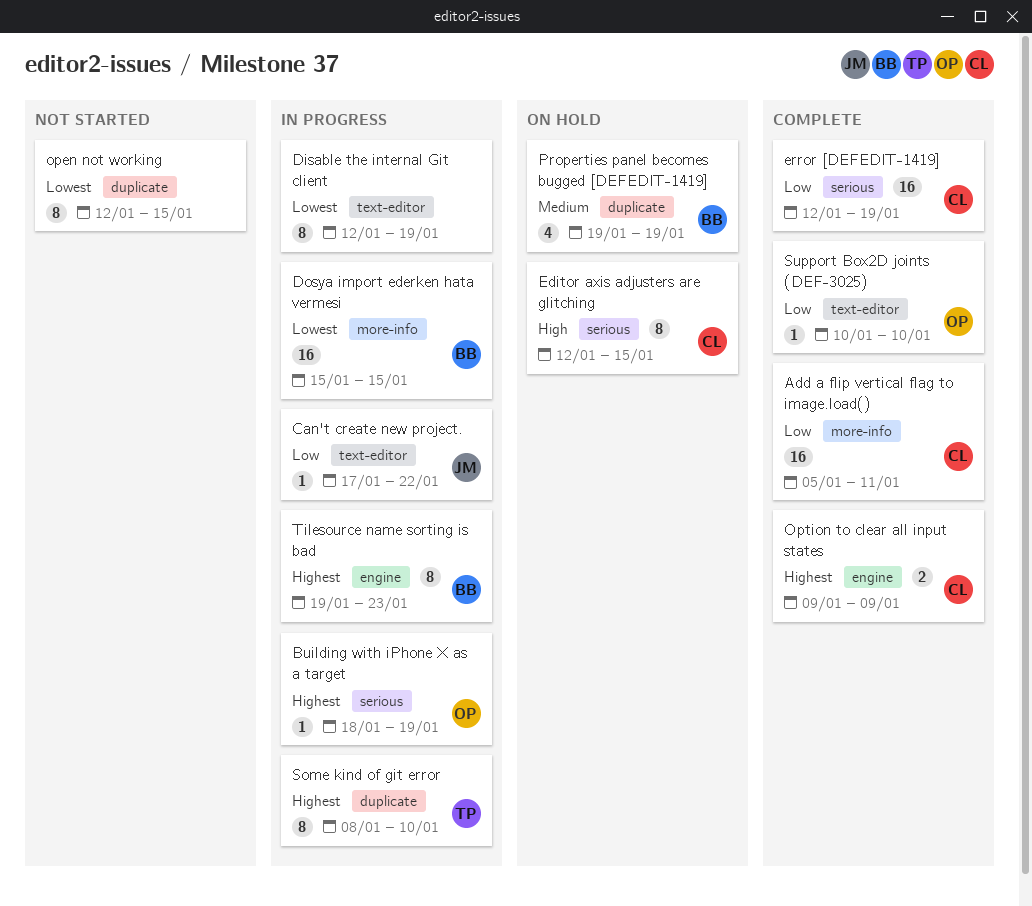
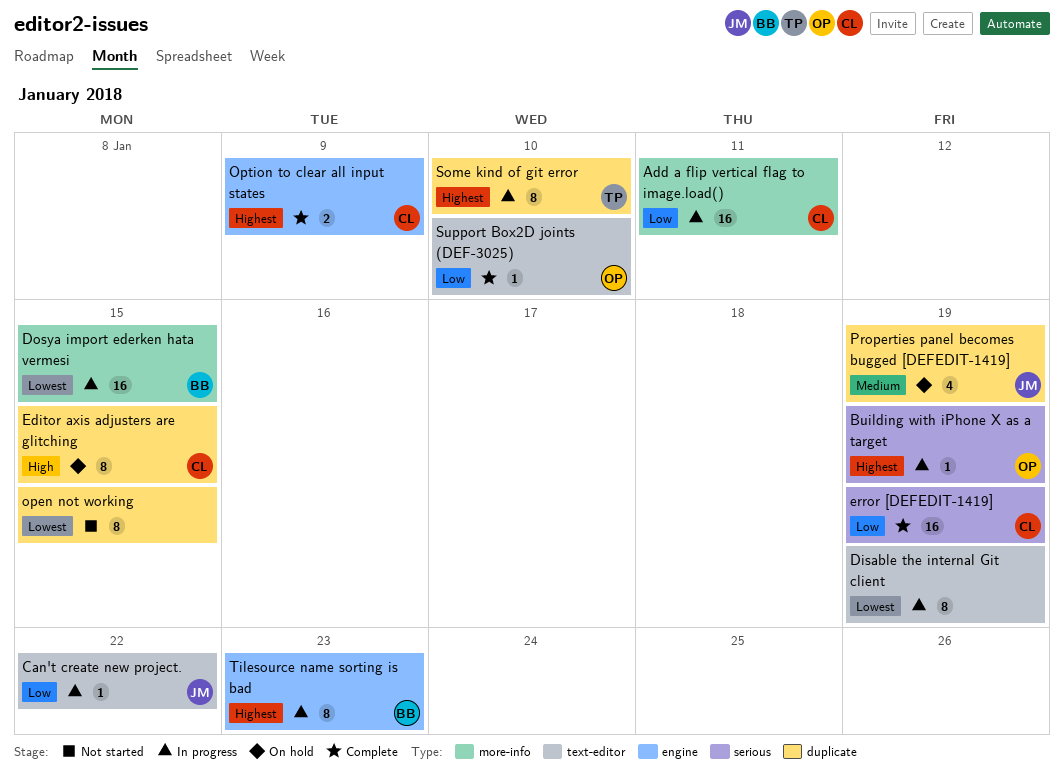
Add a flip vertical flag to image.load(), status: Complete -> In progress
Editor axis adjusters are glitching, label: serious -> duplicate
Properties panel becomes bugged [DEFEDIT-1419], owner: BB -> JM

